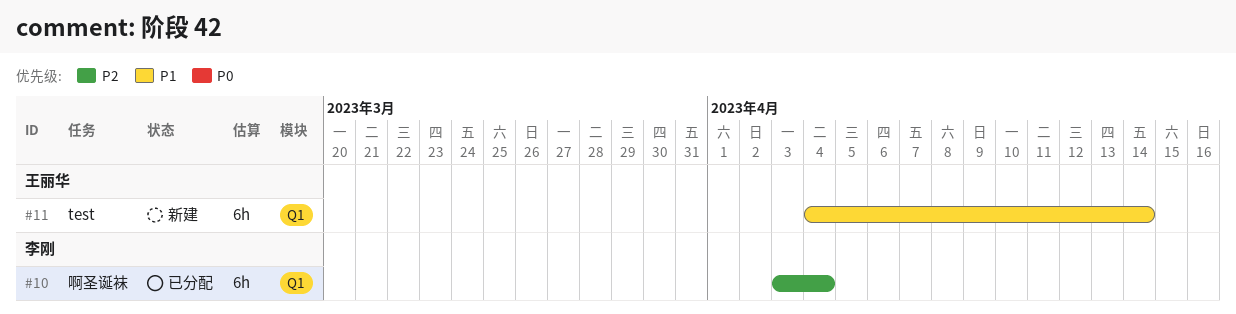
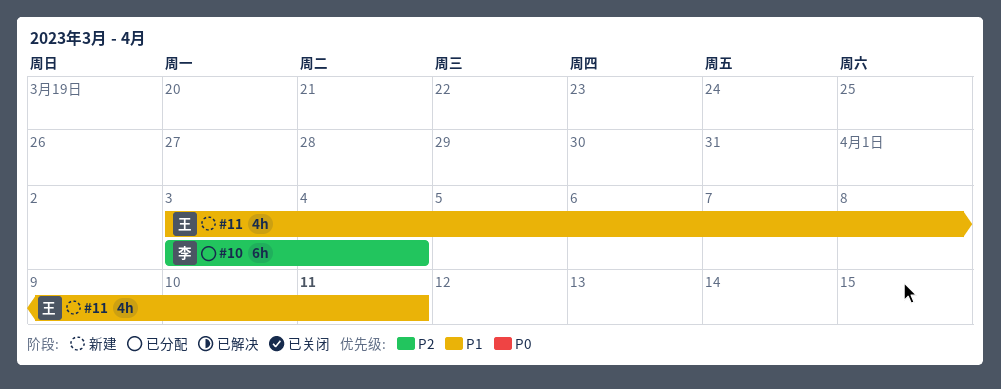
#11, estimate: 6h -> 4h
#11, start: Apr 4 -> Apr 3
#11, due: Apr 14 -> Apr 11

